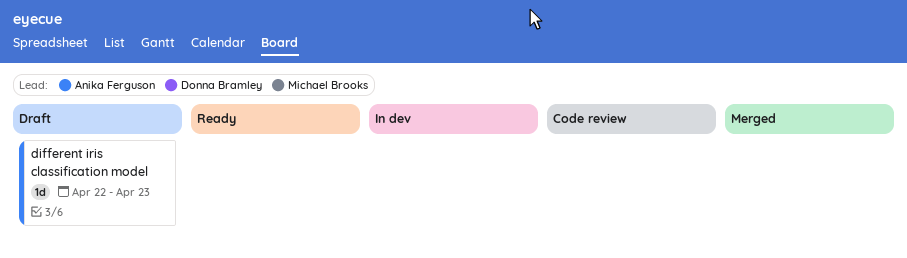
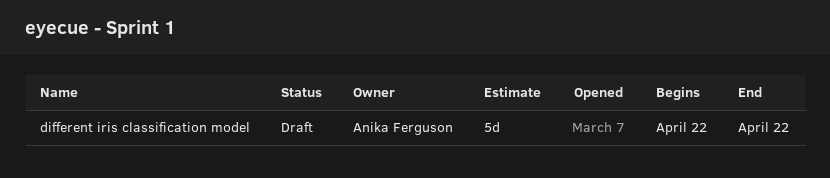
different iris classification model, estimate: 1d -> 5d
different iris classification model, due: Apr 23 -> Apr 22

